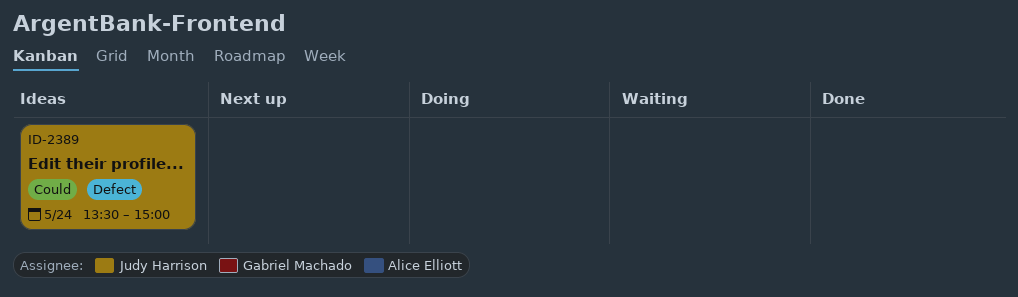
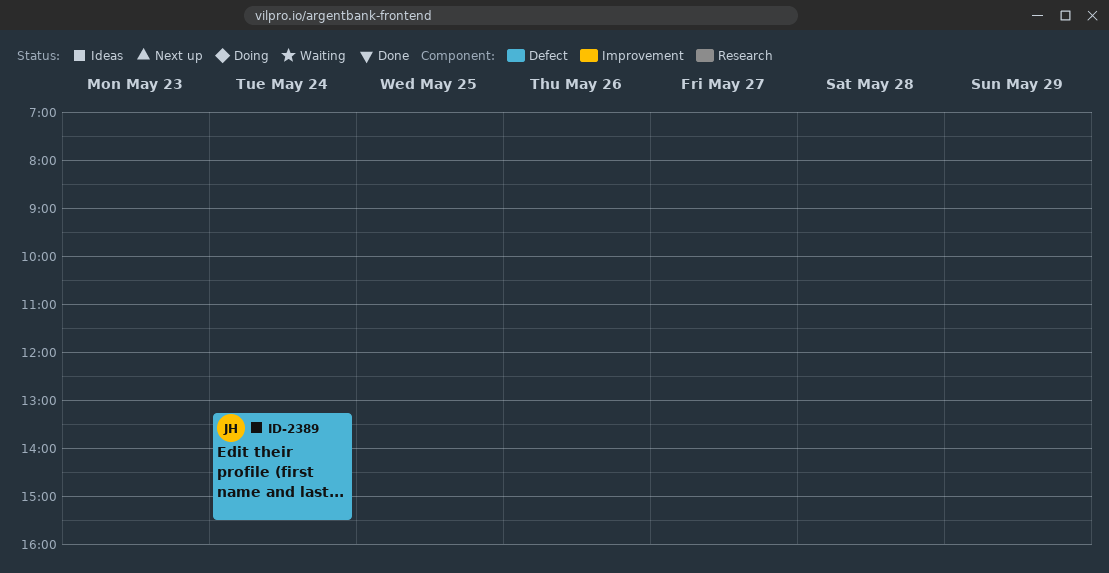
ID-2389, begins: 13:30 -> 13:15
ID-2389, ends: 15:00 -> 15:30

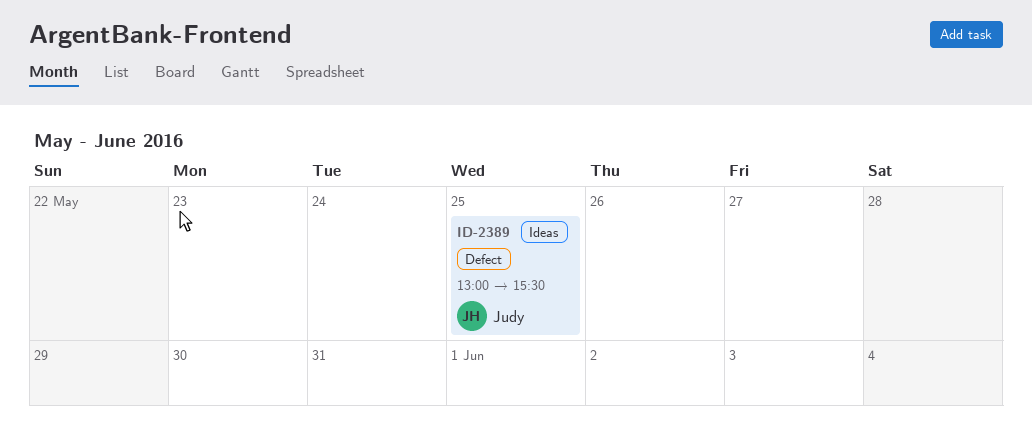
ID-2389, day: May 24 -> May 25
ID-2389, begins: 13:15 -> 13:00

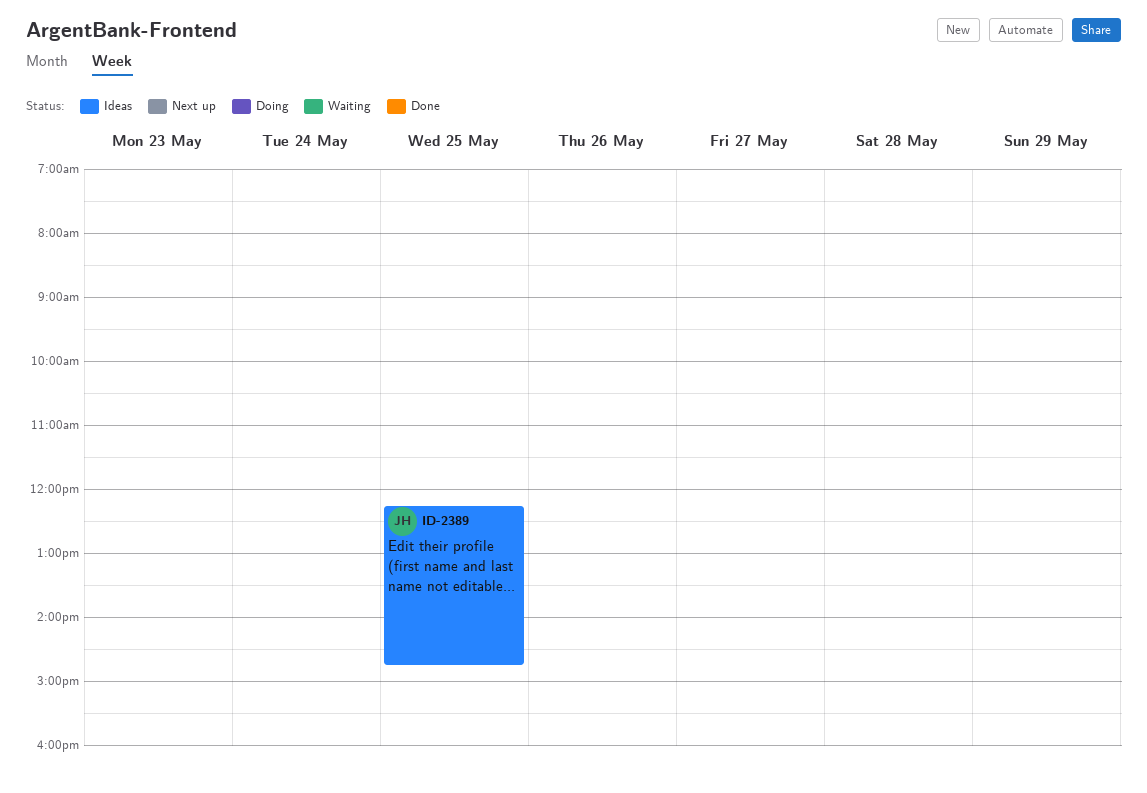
ID-2389, begins: 13:00 -> 12:15
ID-2389, ends: 15:30 -> 14:45

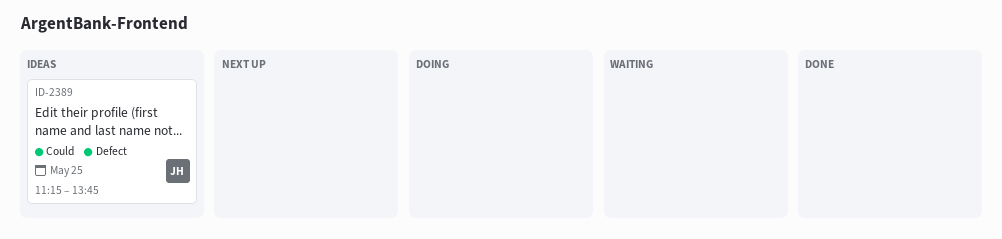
ID-2389, begins: 12:15 -> 11:15
ID-2389, ends: 14:45 -> 13:45

